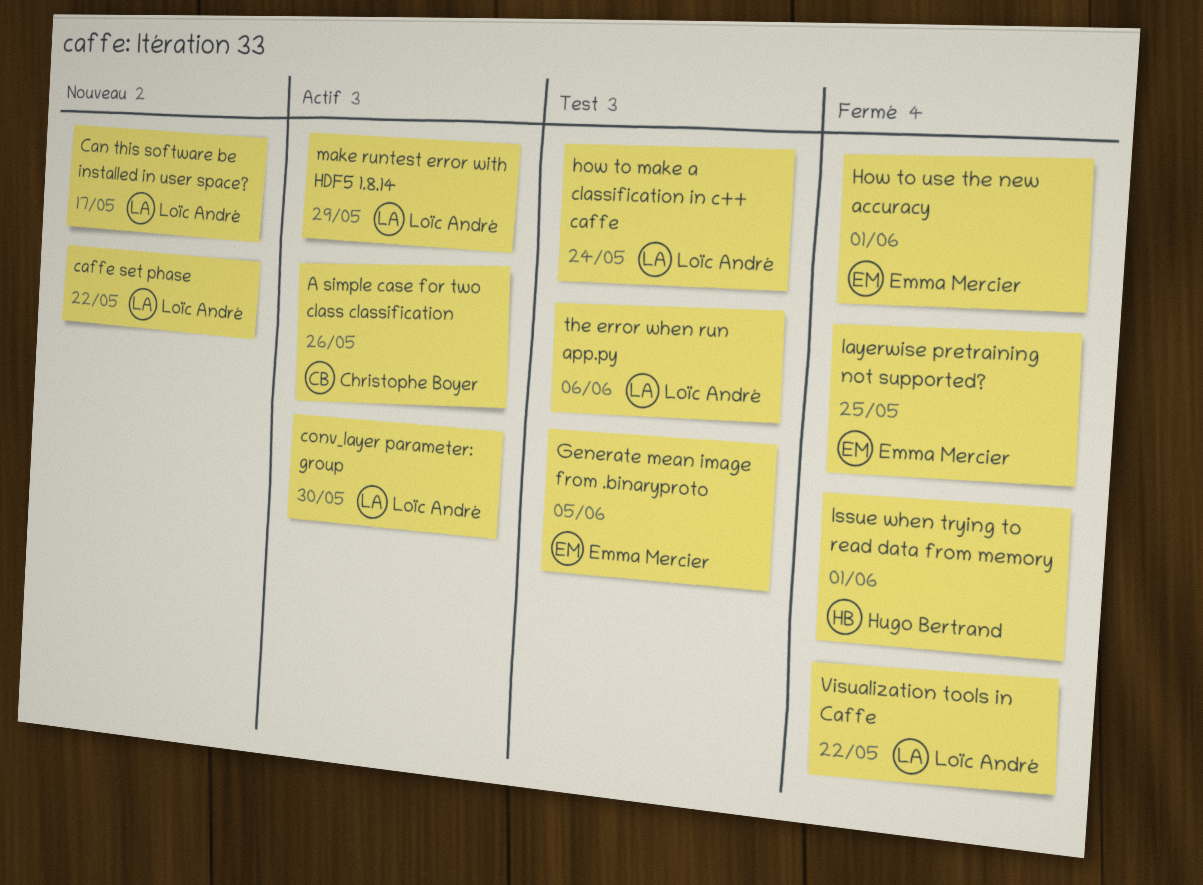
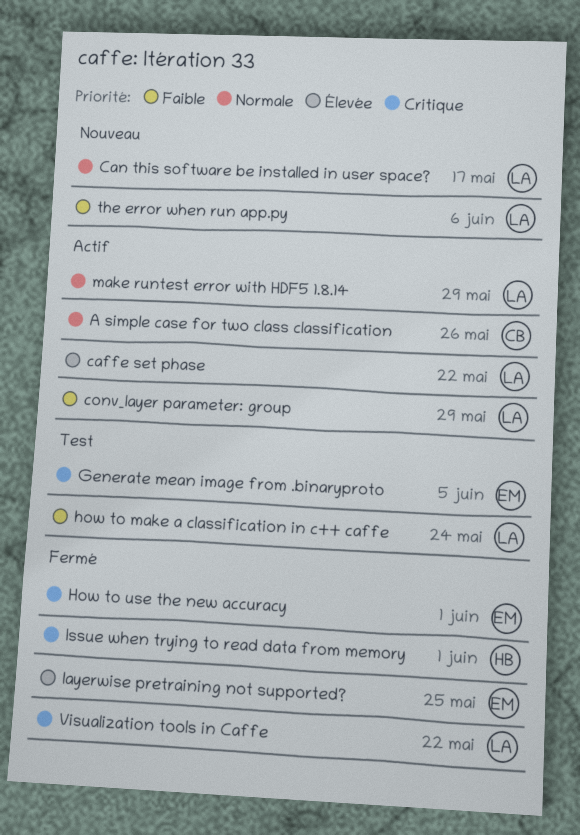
caffe set phase, status: Nouveau -> Actif
conv_layer parameter: group, due: May 30 -> May 29
the error when run app.py, status: Test -> Nouveau

